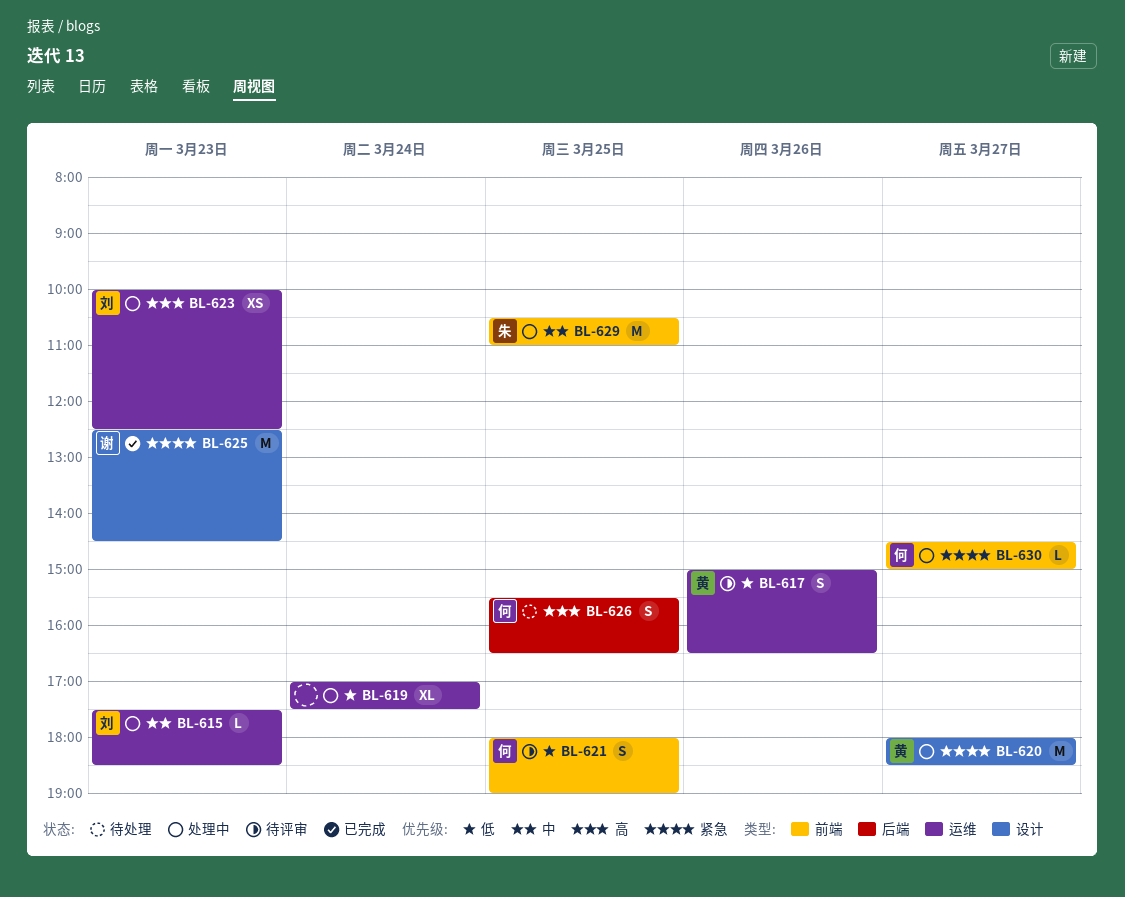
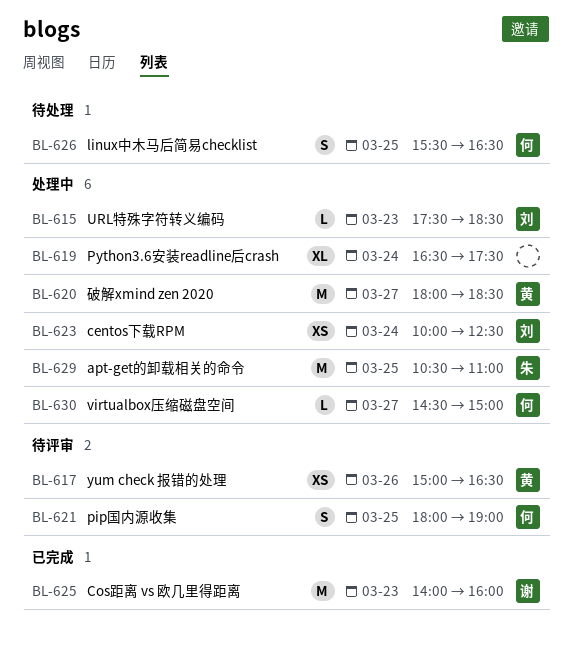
BL-617, estimate: S -> XS
BL-619, begins: 17:00 -> 16:30
BL-623, day: Mar 23 -> Mar 24
BL-625, begins: 12:30 -> 14:00
BL-625, ends: 14:30 -> 16:00

